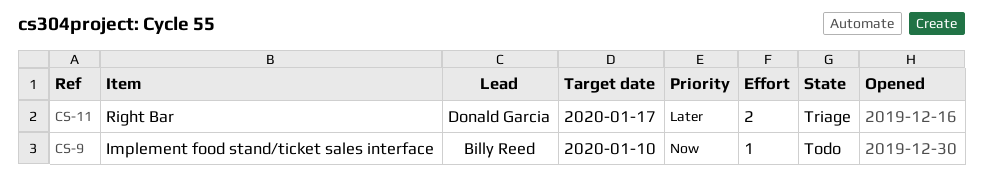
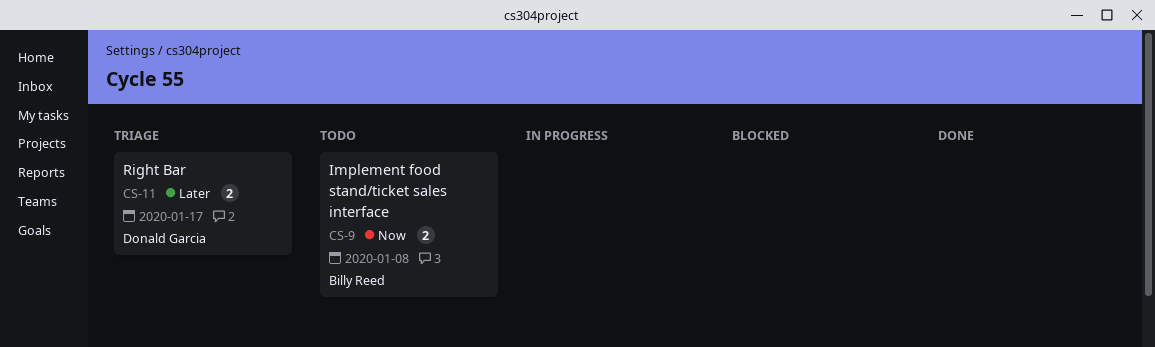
CS-9, estimate: 1 -> 2
CS-9, due: Jan 10 -> Jan 8

